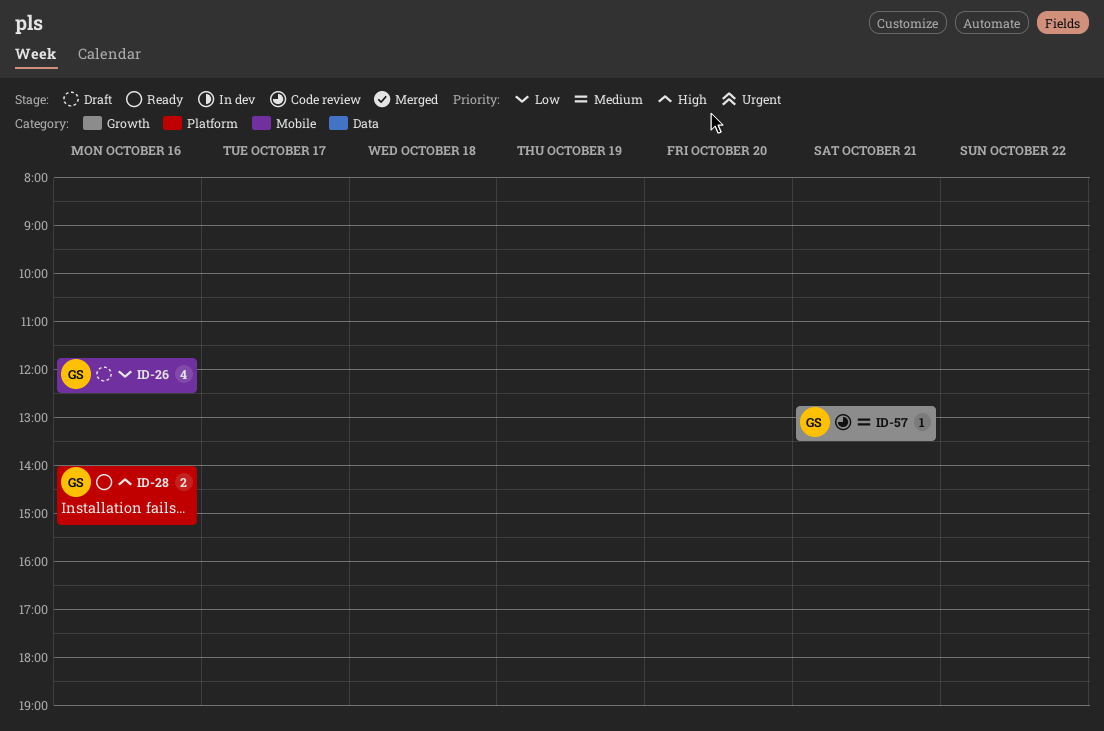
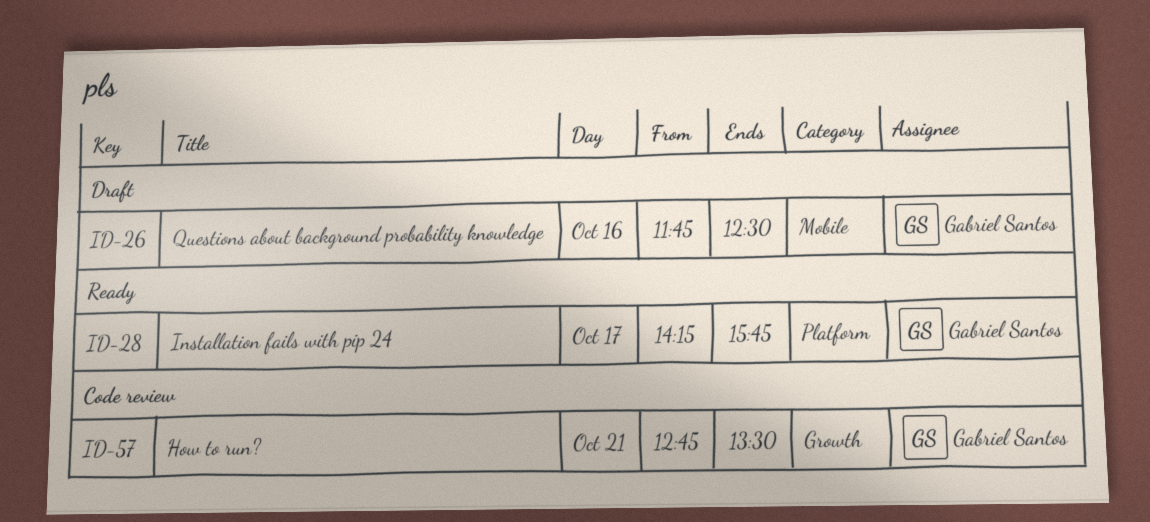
ID-28, day: Oct 16 -> Oct 17
ID-28, begins: 14:00 -> 14:15
ID-28, ends: 15:15 -> 15:45

